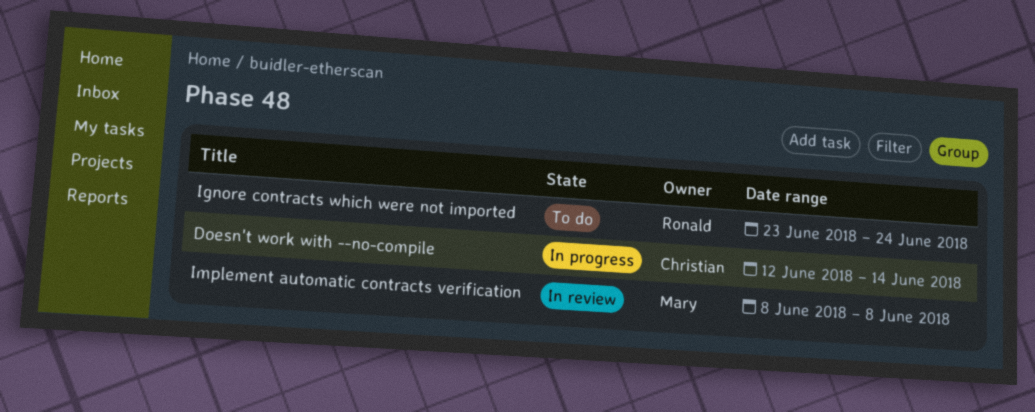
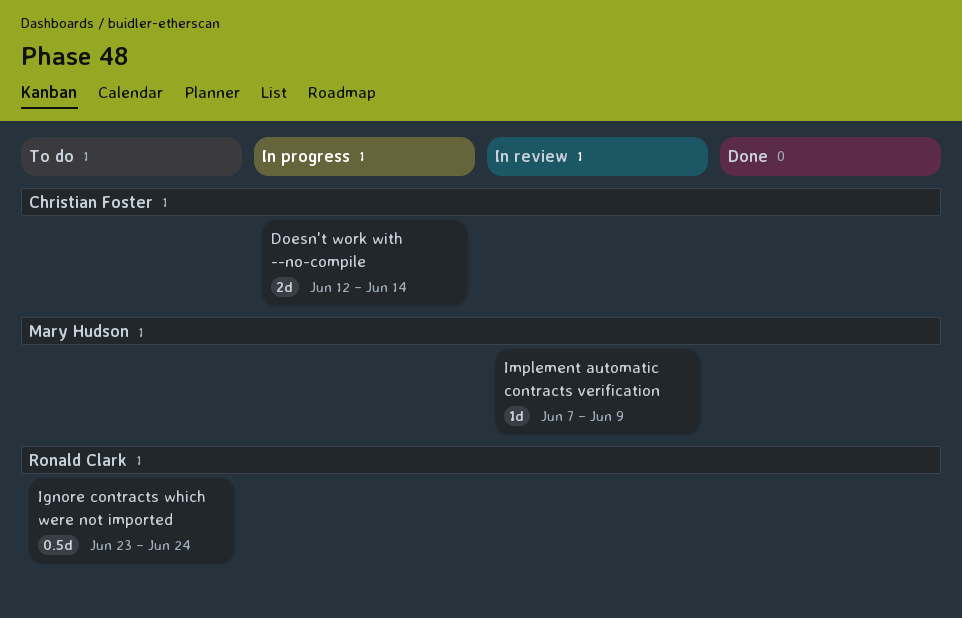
Implement automatic contracts verification, start: Jun 8 -> Jun 7
Implement automatic contracts verification, due: Jun 8 -> Jun 9

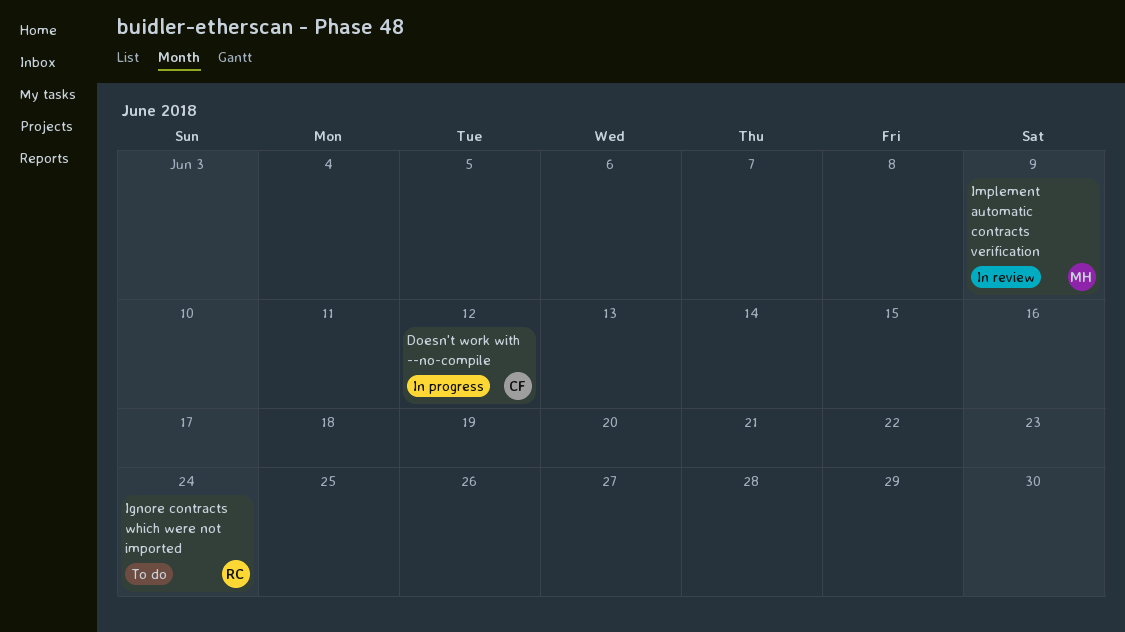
Doesn't work with --no-compile, due: Jun 14 -> Jun 12

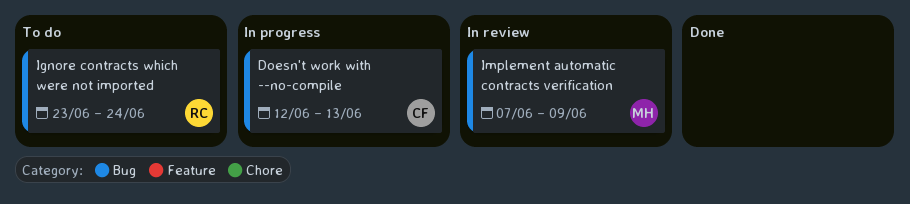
Doesn't work with --no-compile, due: Jun 12 -> Jun 13

